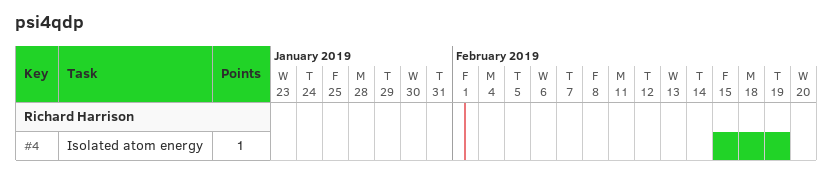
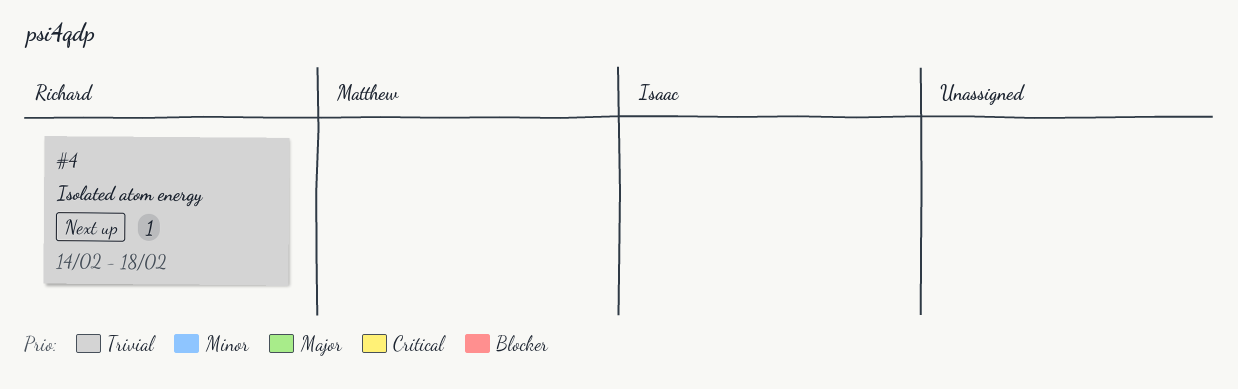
#4, start: Feb 15 -> Feb 14
#4, due: Feb 19 -> Feb 18

